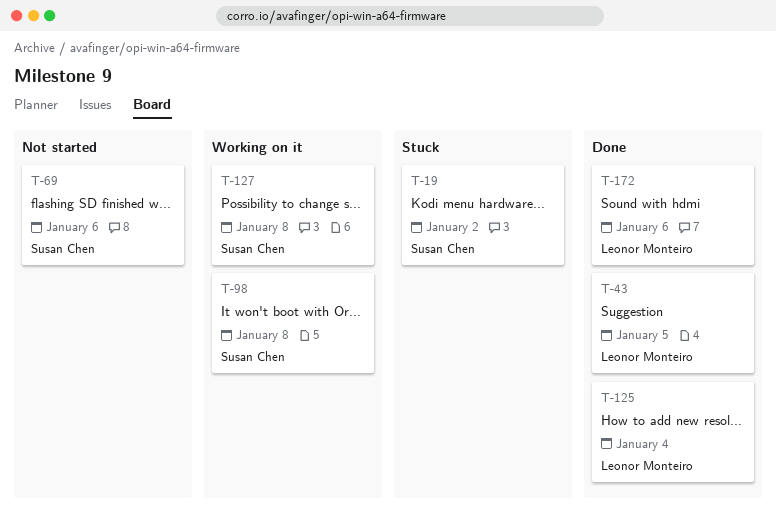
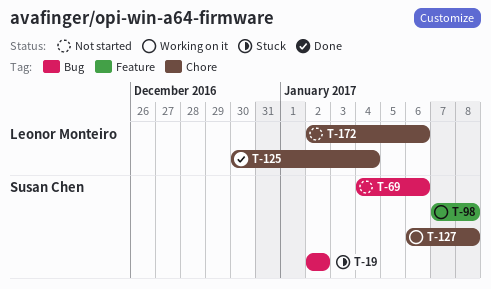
T-43: present -> none
T-172, status: Done -> Not started

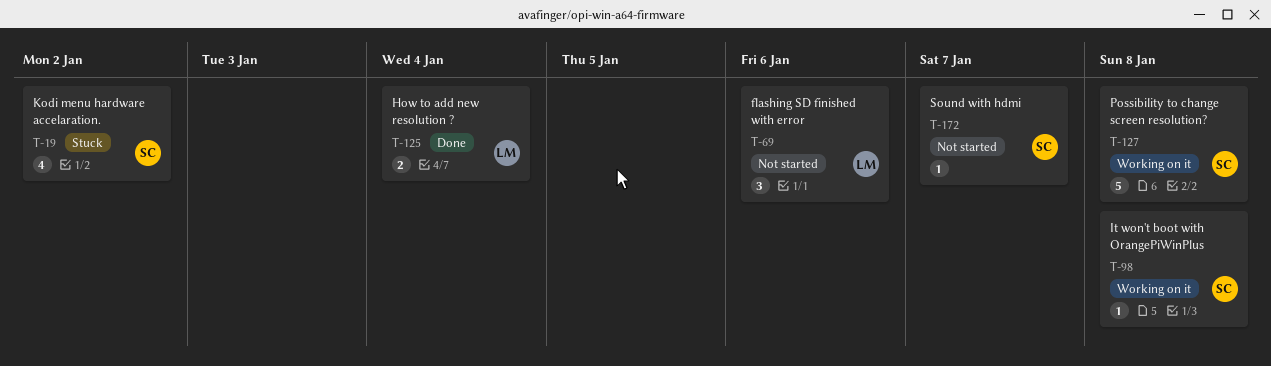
T-69, owner: Susan Chen -> Leonor Monteiro
T-172, owner: Leonor Monteiro -> Susan Chen
T-172, due: Jan 6 -> Jan 7

